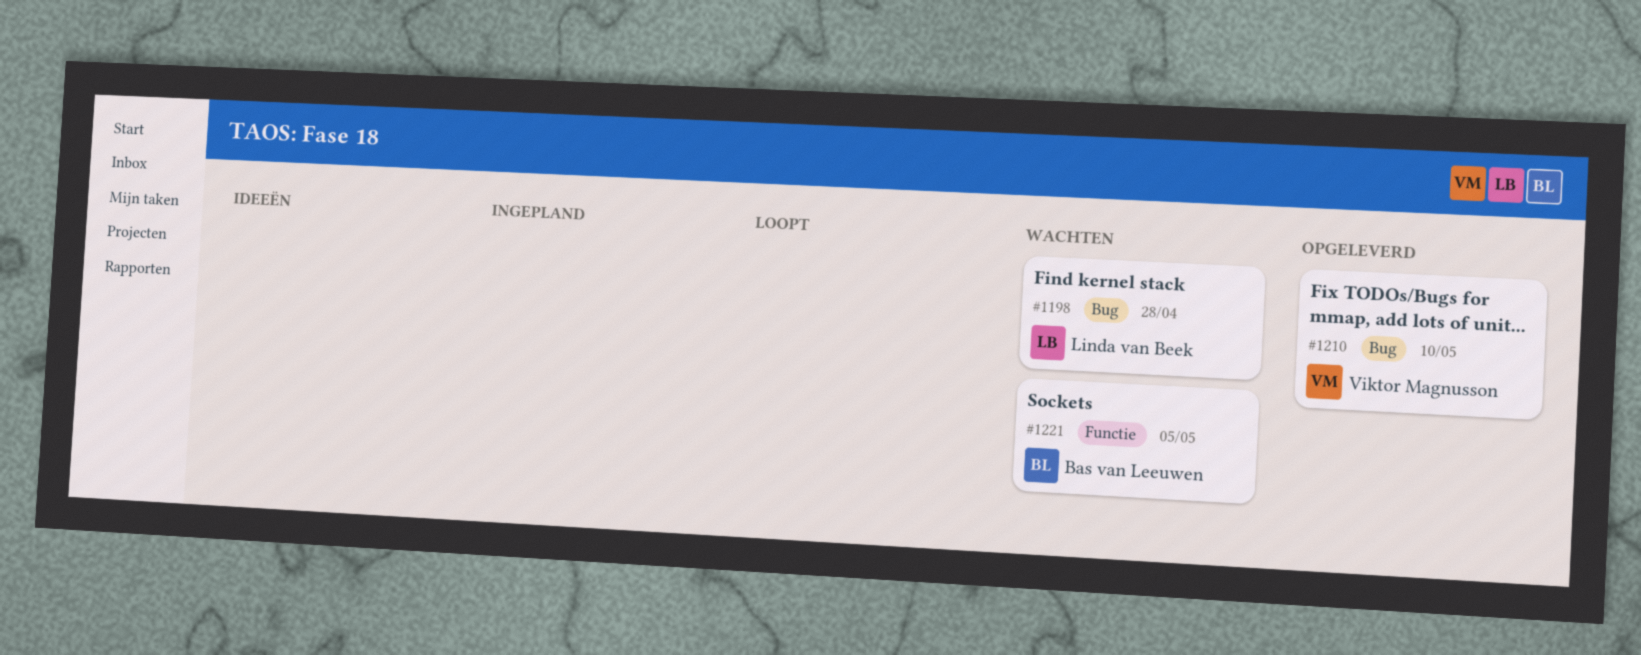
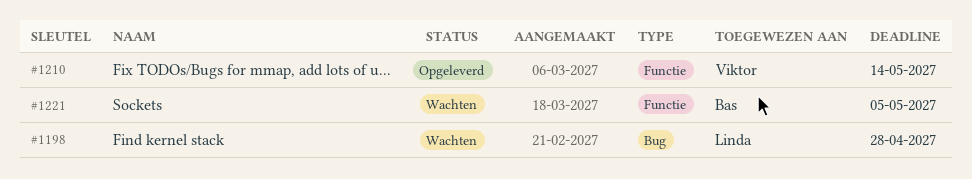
#1210, label: Bug -> Functie
#1210, due: May 10 -> May 14

